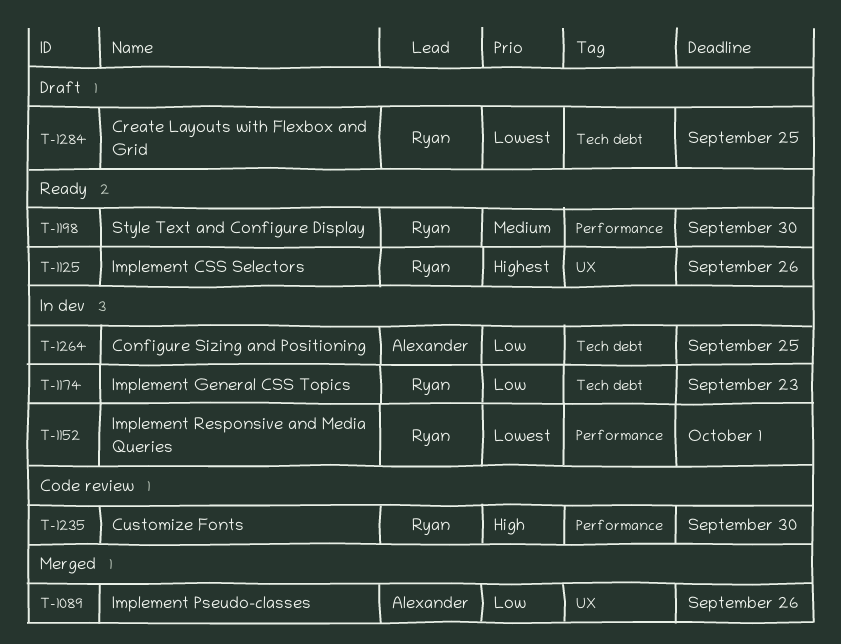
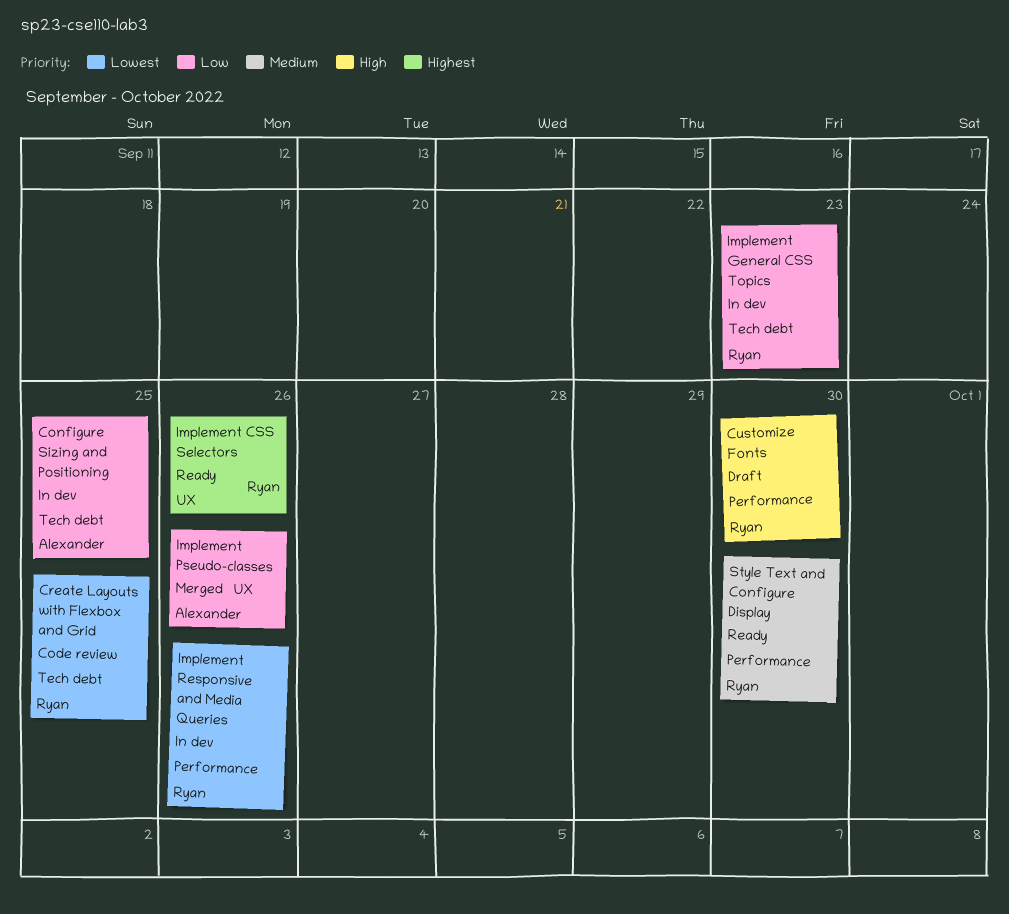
Create Layouts with Flexbox and Grid, status: Draft -> Code review
Customize Fonts, status: Code review -> Draft
Implement Responsive and Media Queries, due: Oct 1 -> Sep 26

